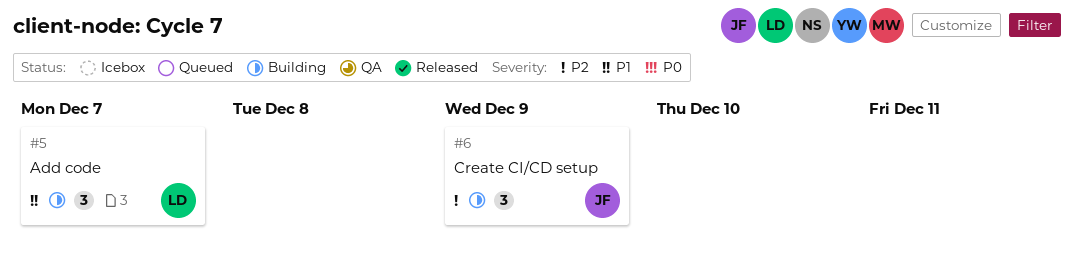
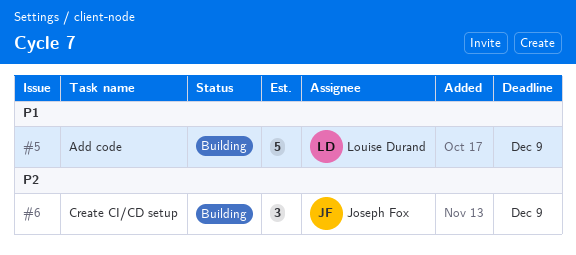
#5, estimate: 3 -> 5
#5, due: Dec 7 -> Dec 9

